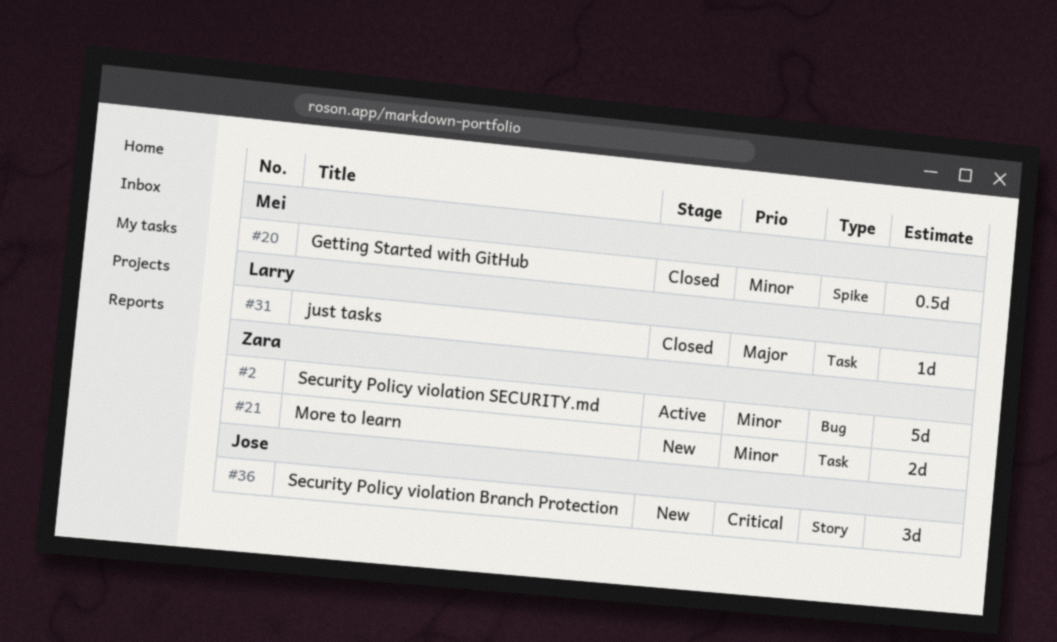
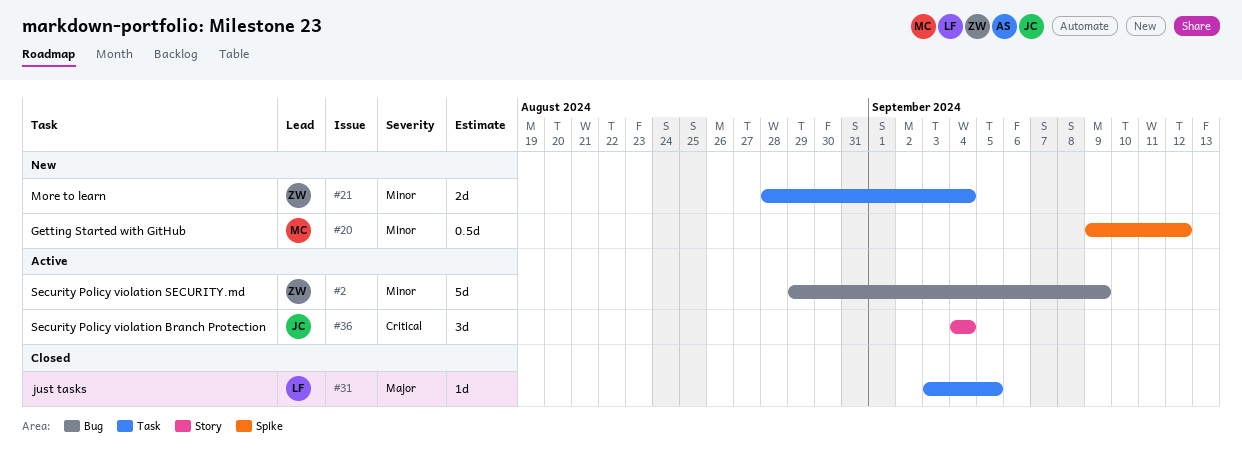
#20, status: Closed -> New
#36, status: New -> Active

